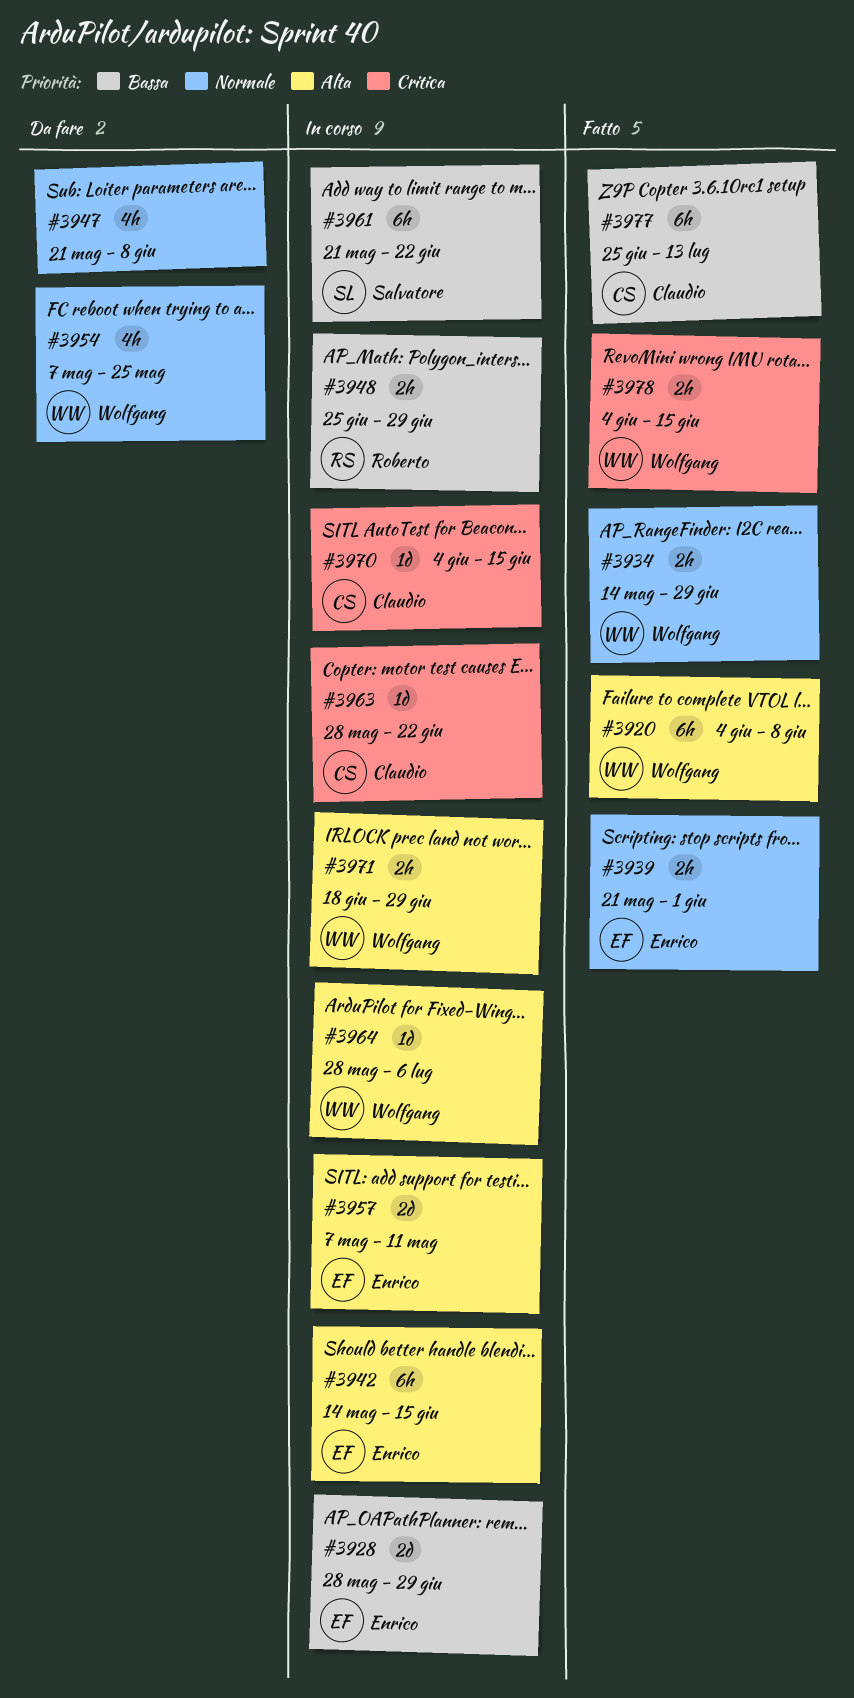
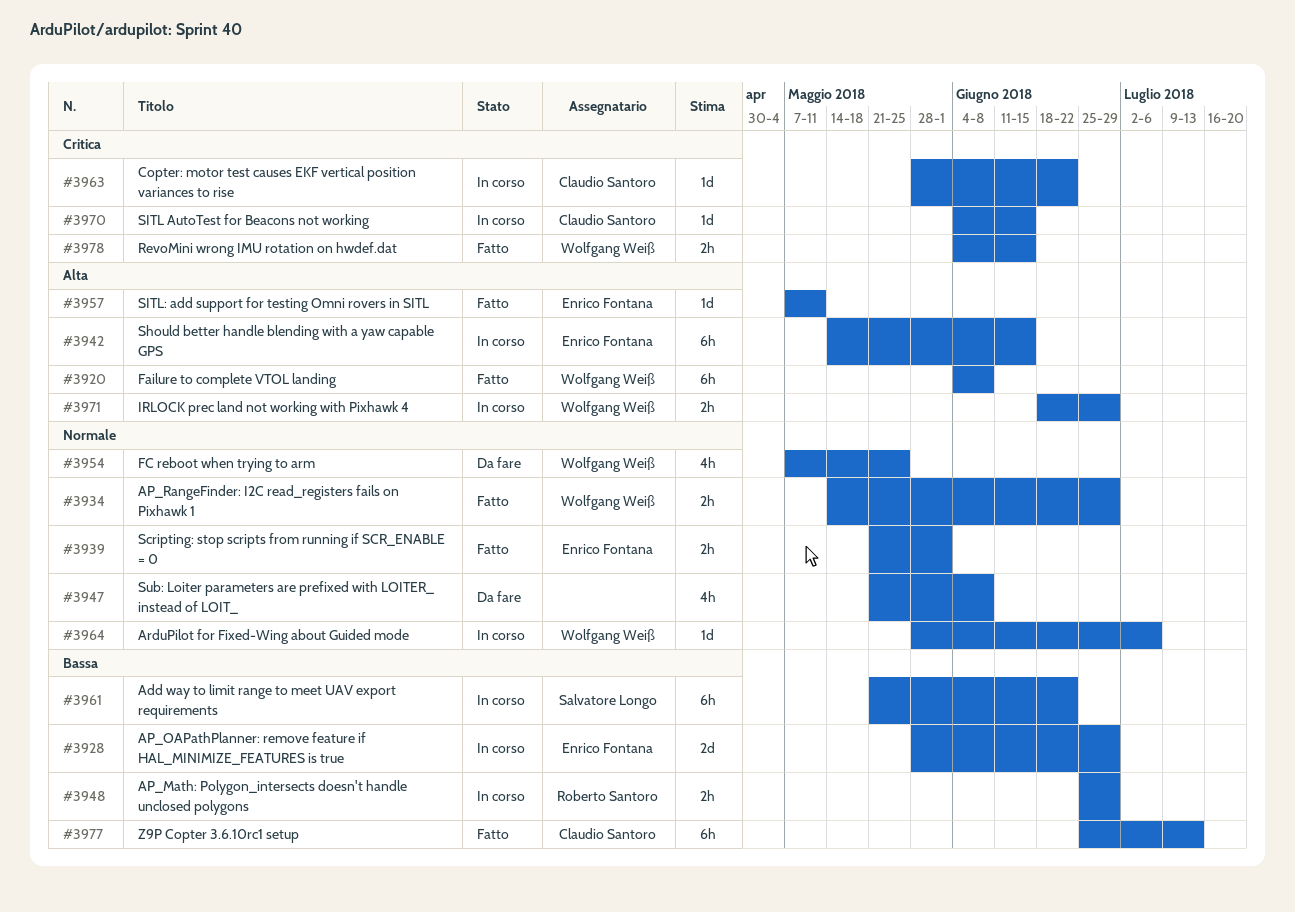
#3957, status: In corso -> Fatto
#3957, estimate: 2d -> 1d
#3964, priority: Alta -> Normale

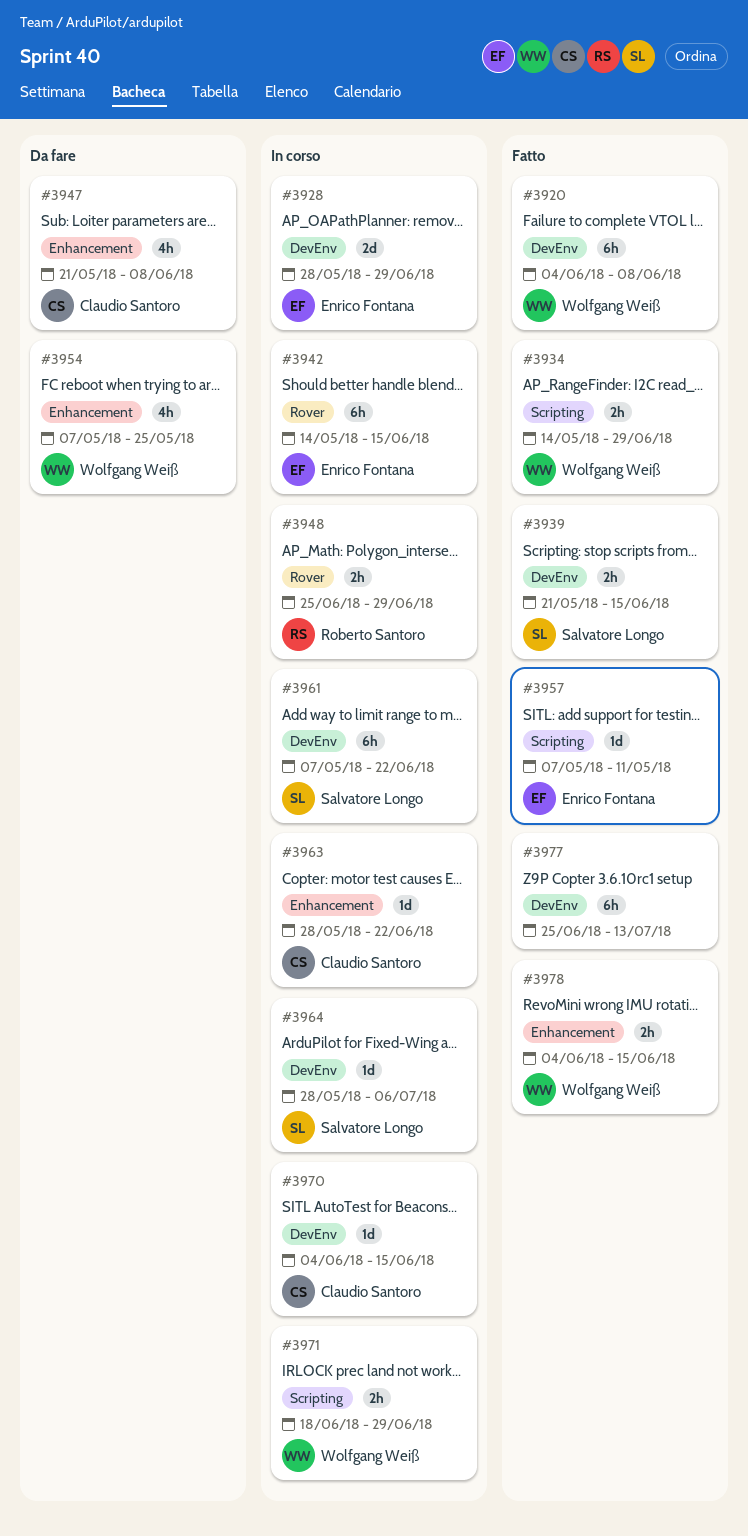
#3939, owner: Enrico Fontana -> Salvatore Longo
#3939, due: Jun 1 -> Jun 15
#3947, owner: none -> Claudio Santoro
#3961, start: May 21 -> May 7
#3964, owner: Wolfgang Weiß -> Salvatore Longo
#3977, owner: Claudio Santoro -> none

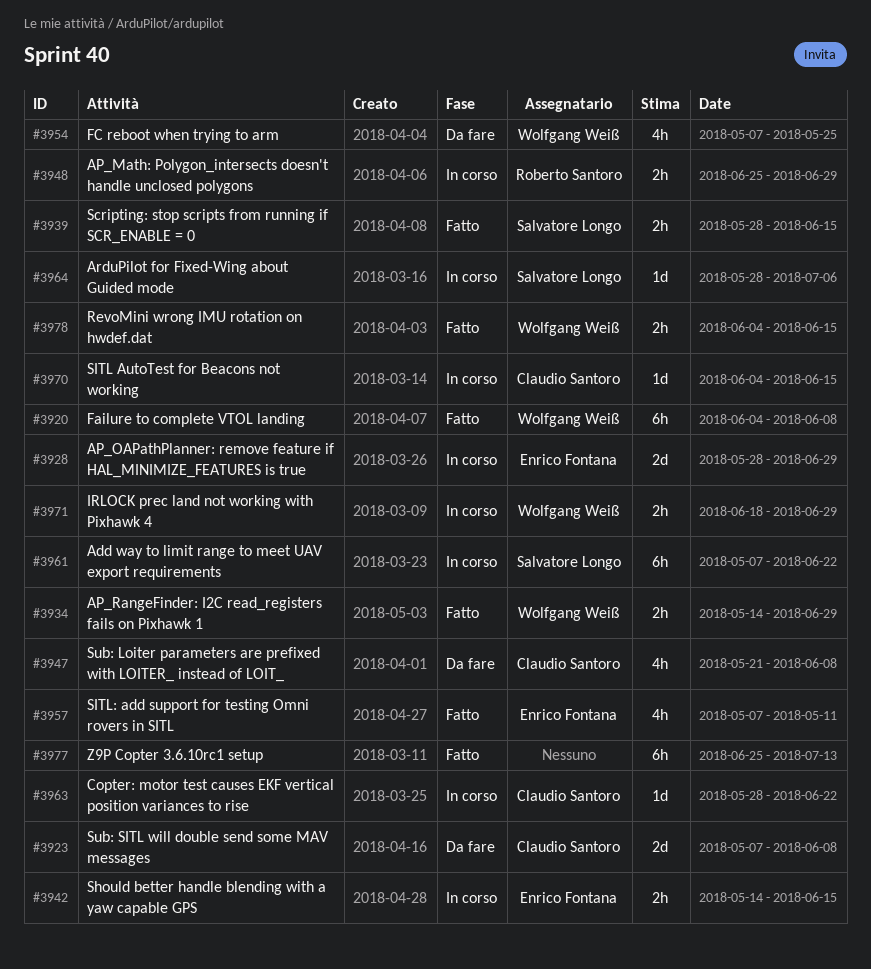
#3923: none -> present
#3939, start: May 21 -> May 28
#3942, estimate: 6h -> 2h
#3957, estimate: 1d -> 4h

